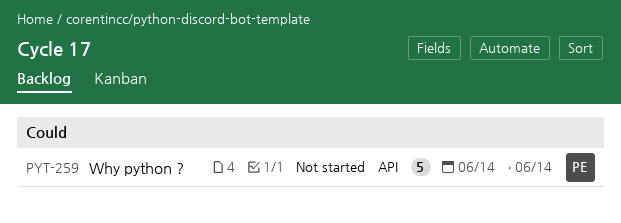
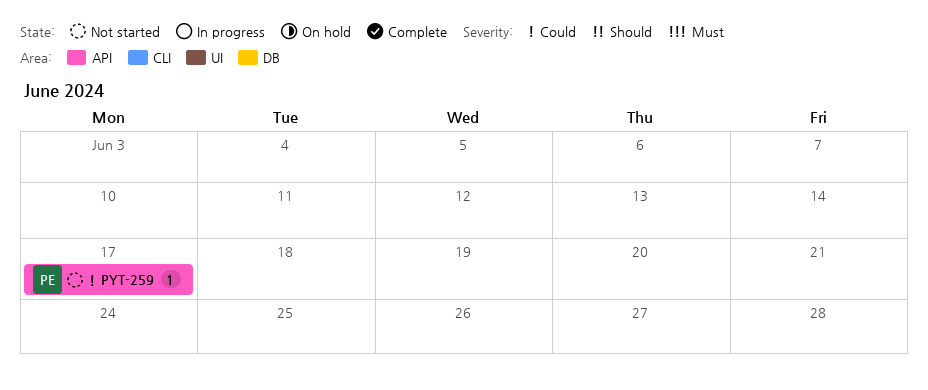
PYT-259, estimate: 5 -> 1
PYT-259, start: Jun 14 -> Jun 17
PYT-259, due: Jun 14 -> Jun 17

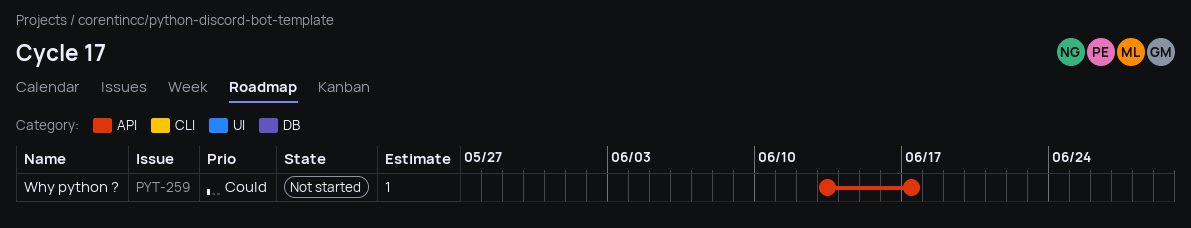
PYT-259, start: Jun 17 -> Jun 13

